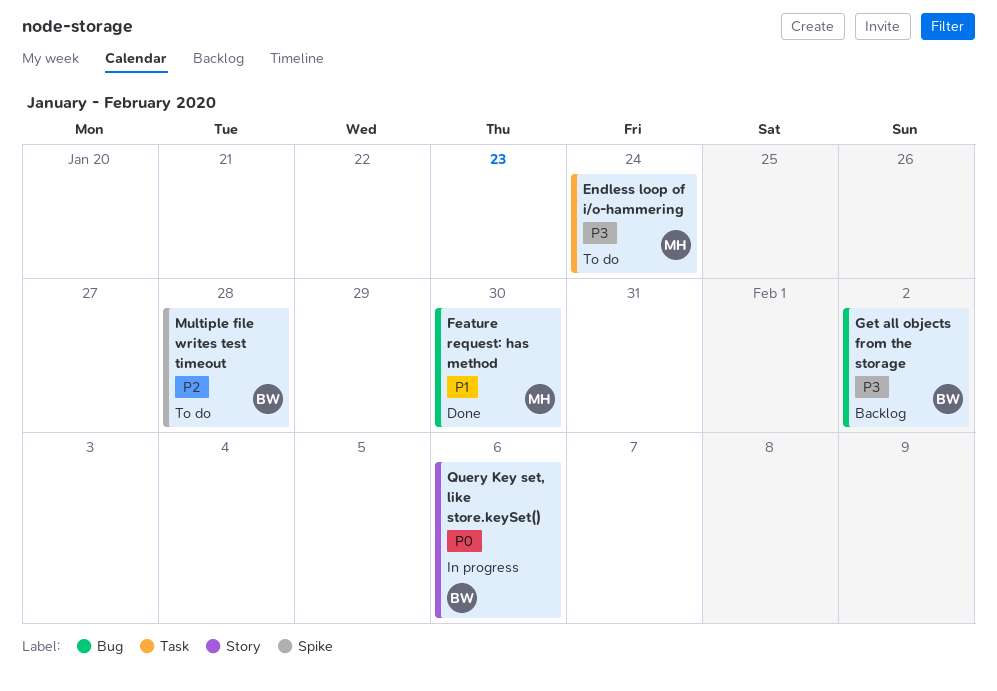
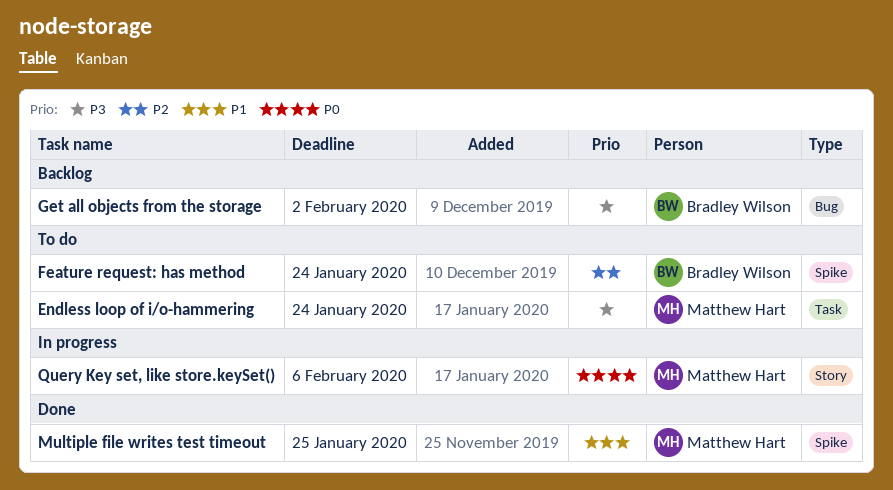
Feature request: has method, status: Done -> To do
Feature request: has method, owner: Matthew Hart -> Bradley Wilson
Feature request: has method, priority: P1 -> P2
Feature request: has method, label: Bug -> Spike
Feature request: has method, due: Jan 30 -> Jan 24
Multiple file writes test timeout, status: To do -> Done
Multiple file writes test timeout, owner: Bradley Wilson -> Matthew Hart
Multiple file writes test timeout, priority: P2 -> P1
Multiple file writes test timeout, due: Jan 28 -> Jan 25
Query Key set, like store.keySet(), owner: Bradley Wilson -> Matthew Hart

